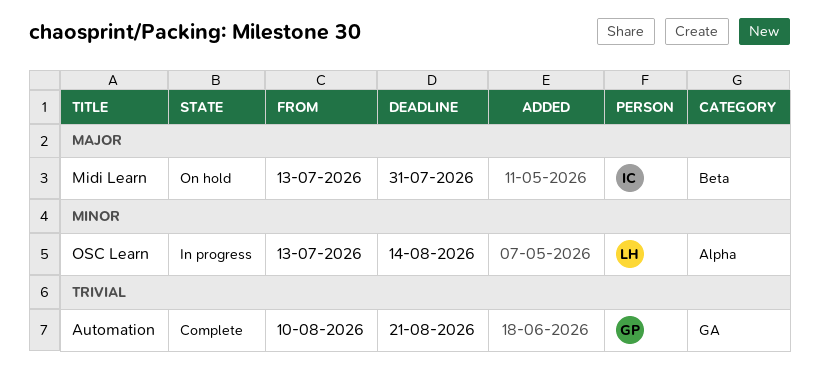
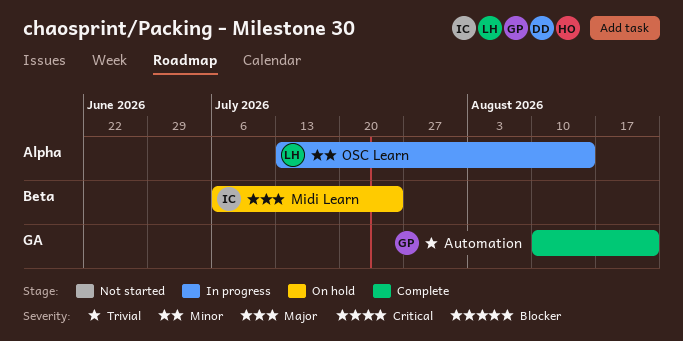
Midi Learn, start: Jul 13 -> Jul 6
Midi Learn, due: Jul 31 -> Jul 24

